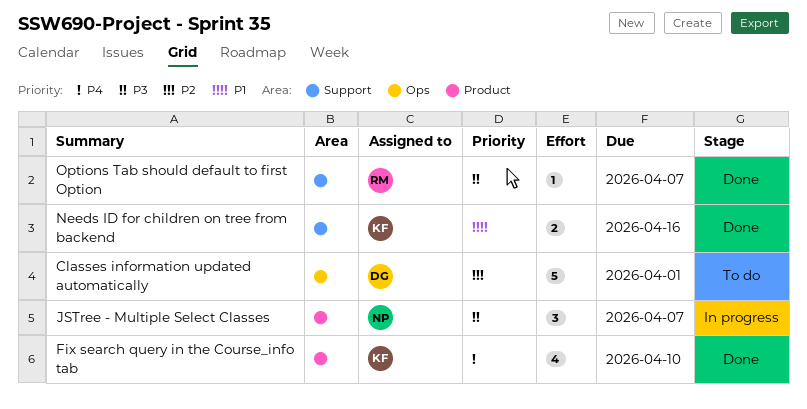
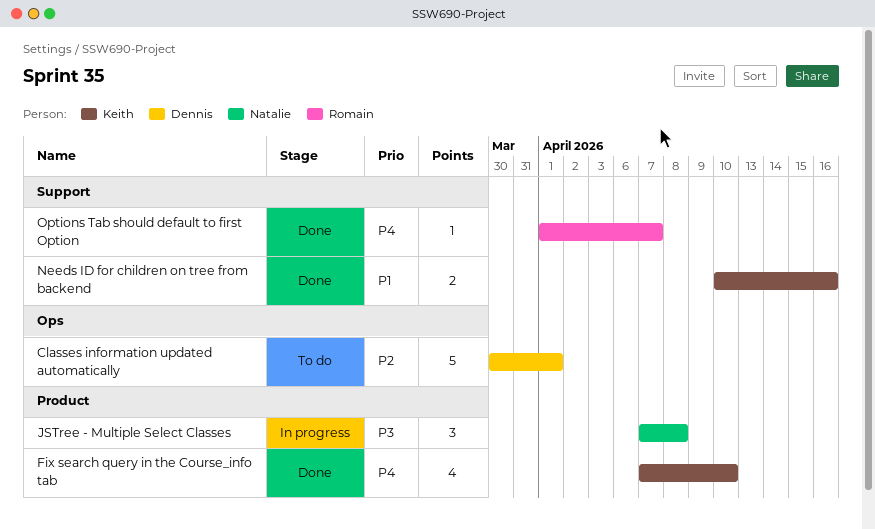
JSTree - Multiple Select Classes, due: Apr 7 -> Apr 8
Options Tab should default to first Option, priority: P3 -> P4

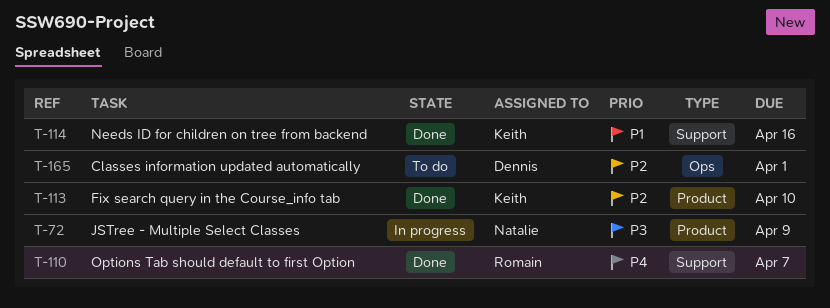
Fix search query in the Course_info tab, priority: P4 -> P2
JSTree - Multiple Select Classes, due: Apr 8 -> Apr 9

